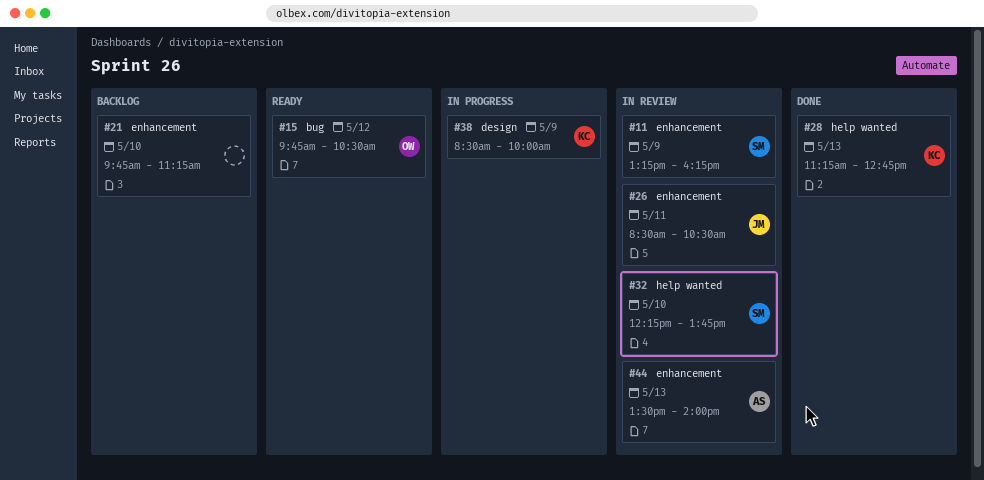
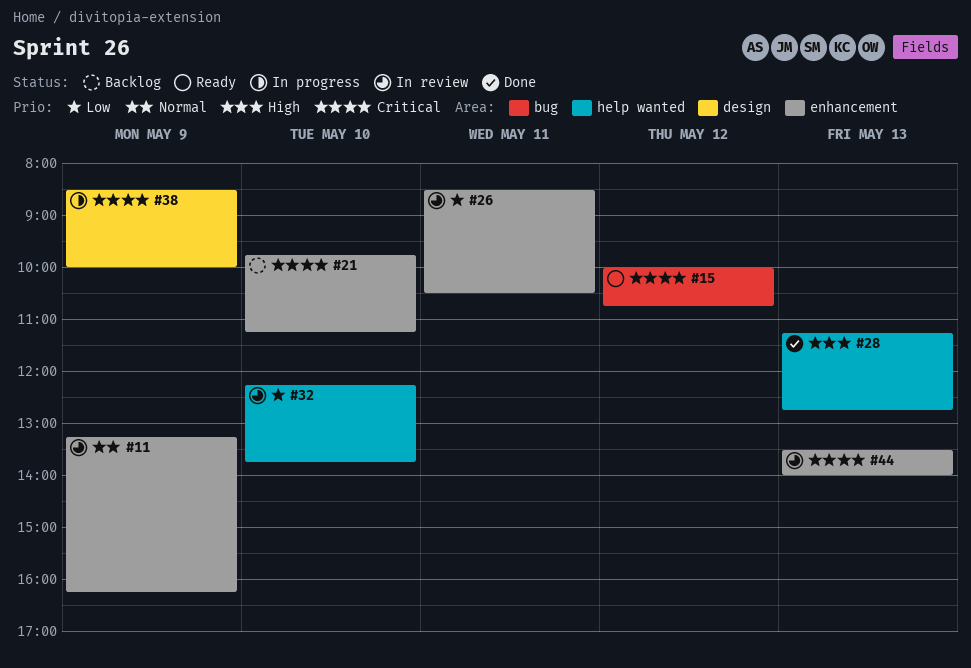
#15, begins: 09:45 -> 10:00
#15, ends: 10:30 -> 10:45

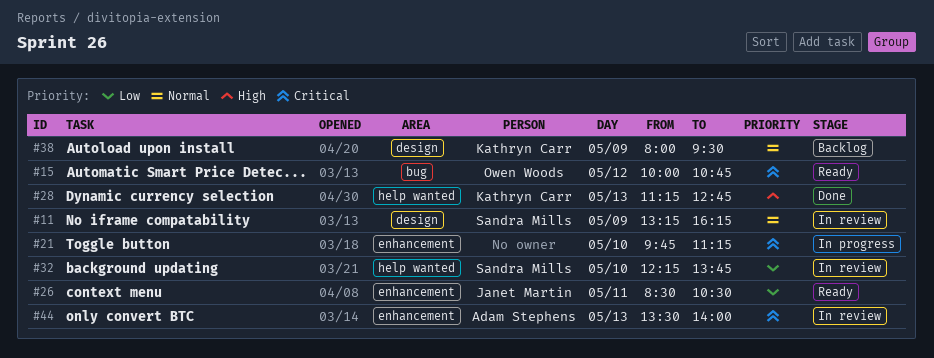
#11, label: enhancement -> design
#21, status: Backlog -> In progress
#26, status: In review -> Ready
#38, status: In progress -> Backlog
#38, priority: Critical -> Normal
#38, begins: 08:30 -> 08:00
#38, ends: 10:00 -> 09:30

